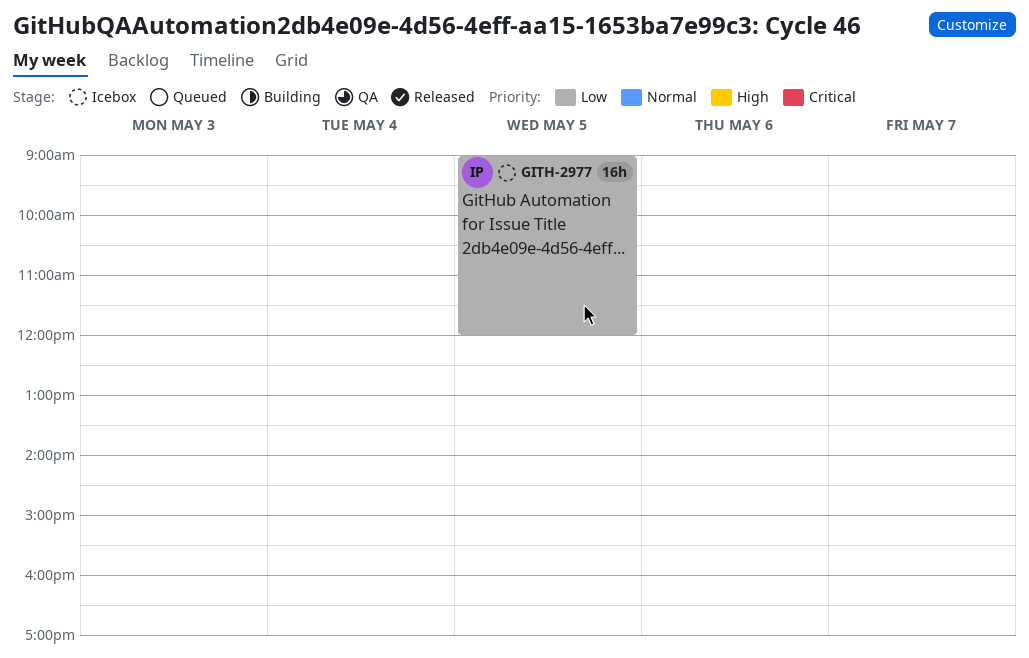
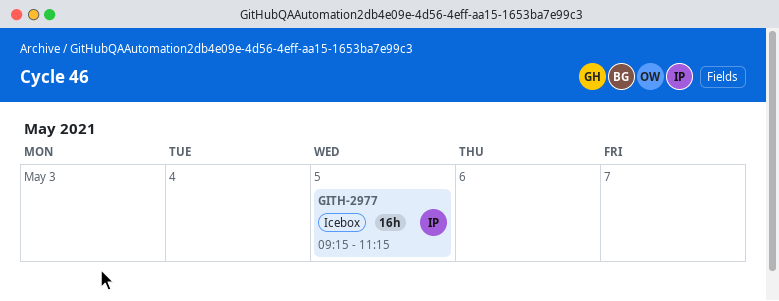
GITH-2977, begins: 09:00 -> 09:15
GITH-2977, ends: 12:00 -> 11:15

